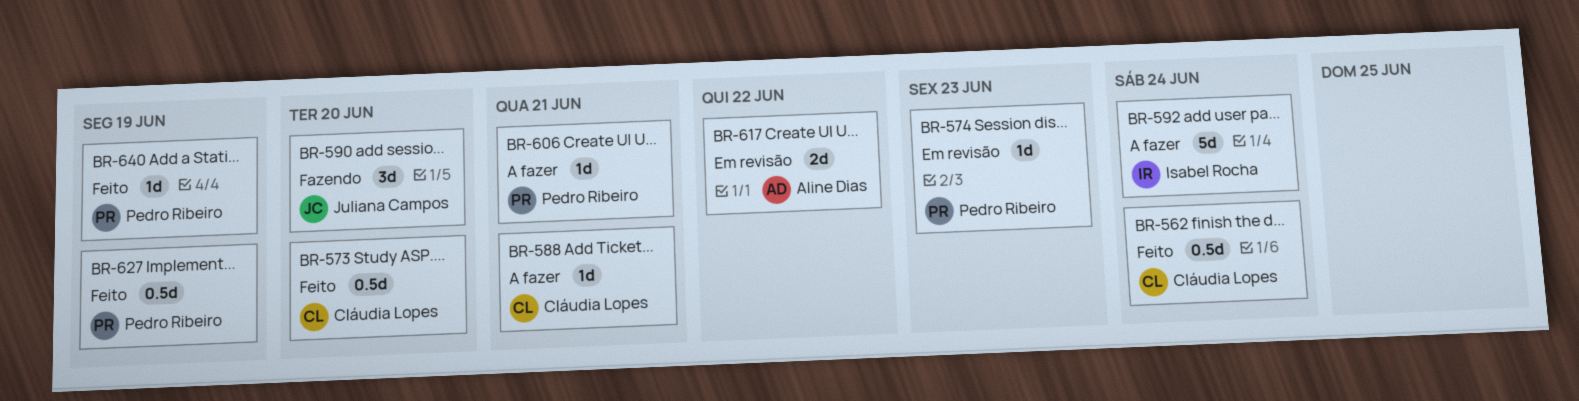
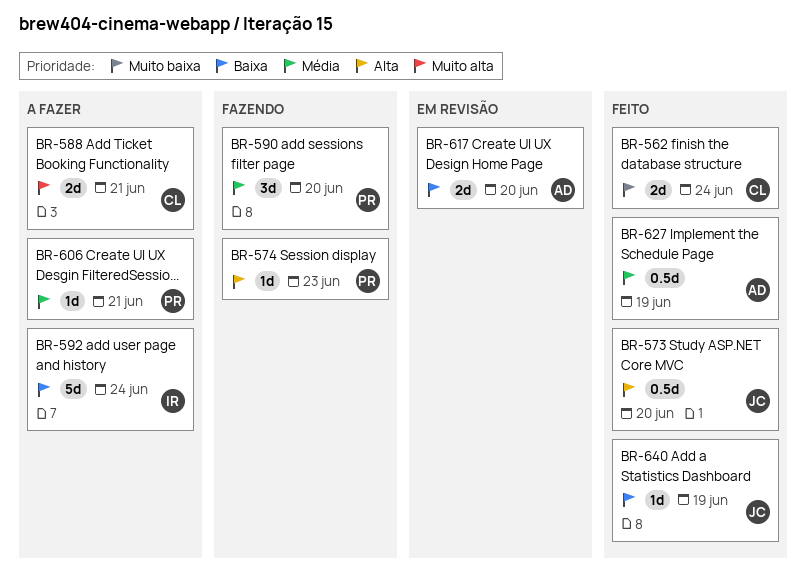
BR-562, estimate: 0.5d -> 2d
BR-573, owner: Cláudia Lopes -> Juliana Campos
BR-574, status: Em revisão -> Fazendo
BR-588, estimate: 1d -> 2d
BR-590, owner: Juliana Campos -> Pedro Ribeiro
BR-617, due: Jun 22 -> Jun 20
BR-627, owner: Pedro Ribeiro -> Aline Dias
BR-640, owner: Pedro Ribeiro -> Juliana Campos

